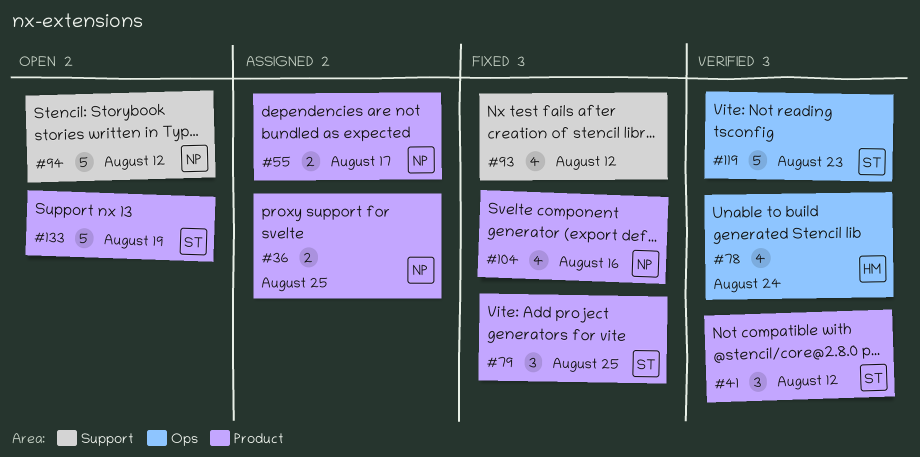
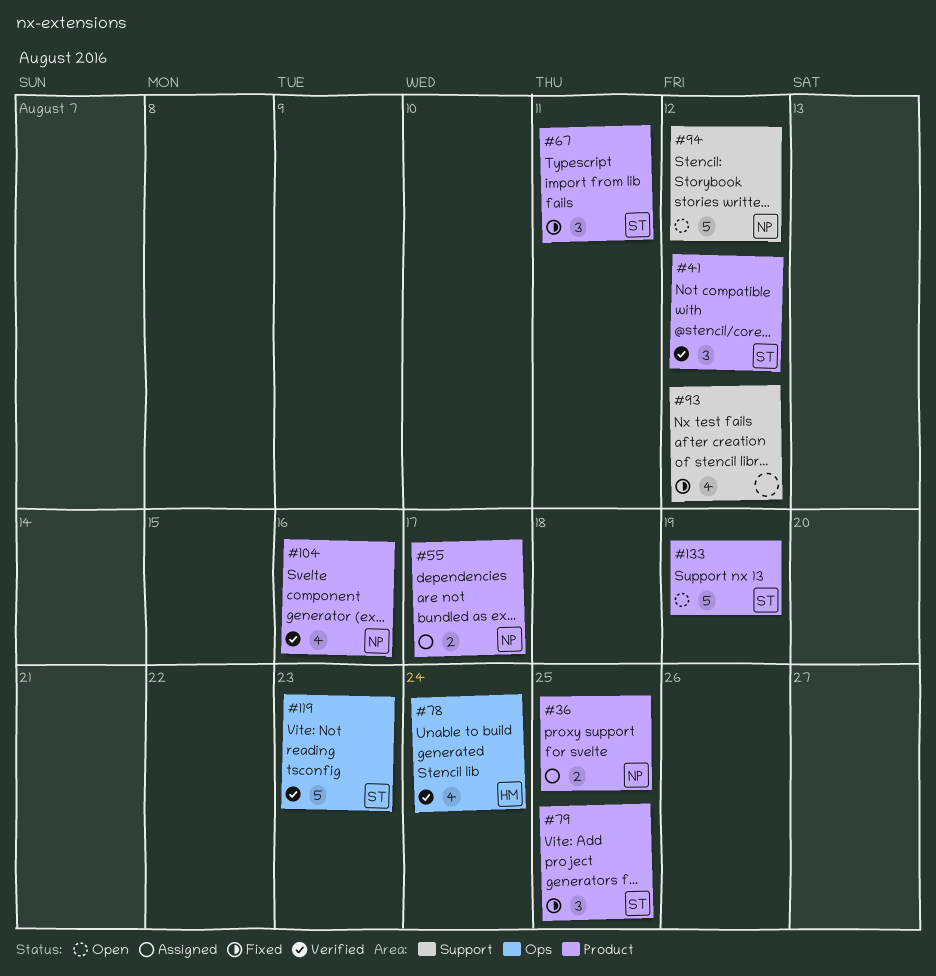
#67: none -> present
#104, status: Fixed -> Verified

